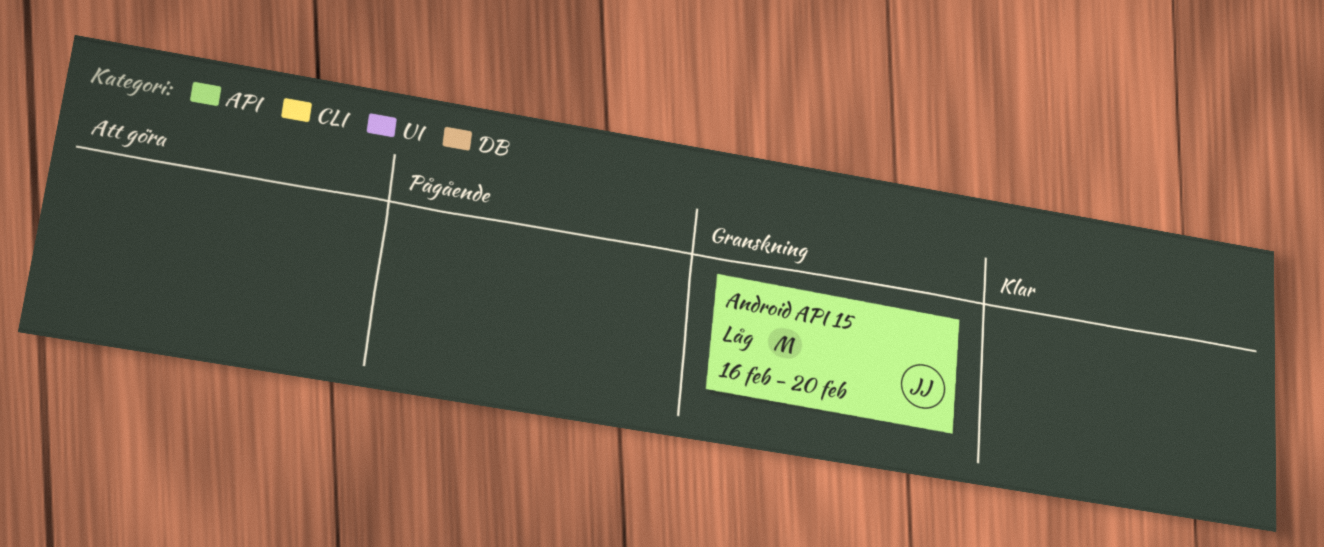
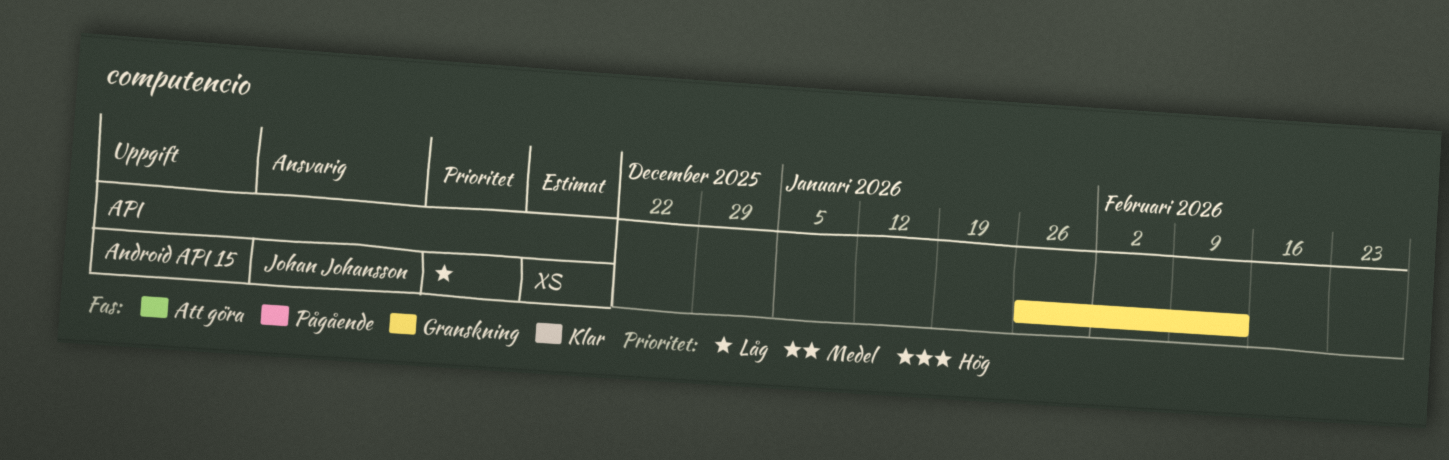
Android API 15, estimate: M -> XS
Android API 15, start: Feb 16 -> Jan 26
Android API 15, due: Feb 20 -> Feb 13

